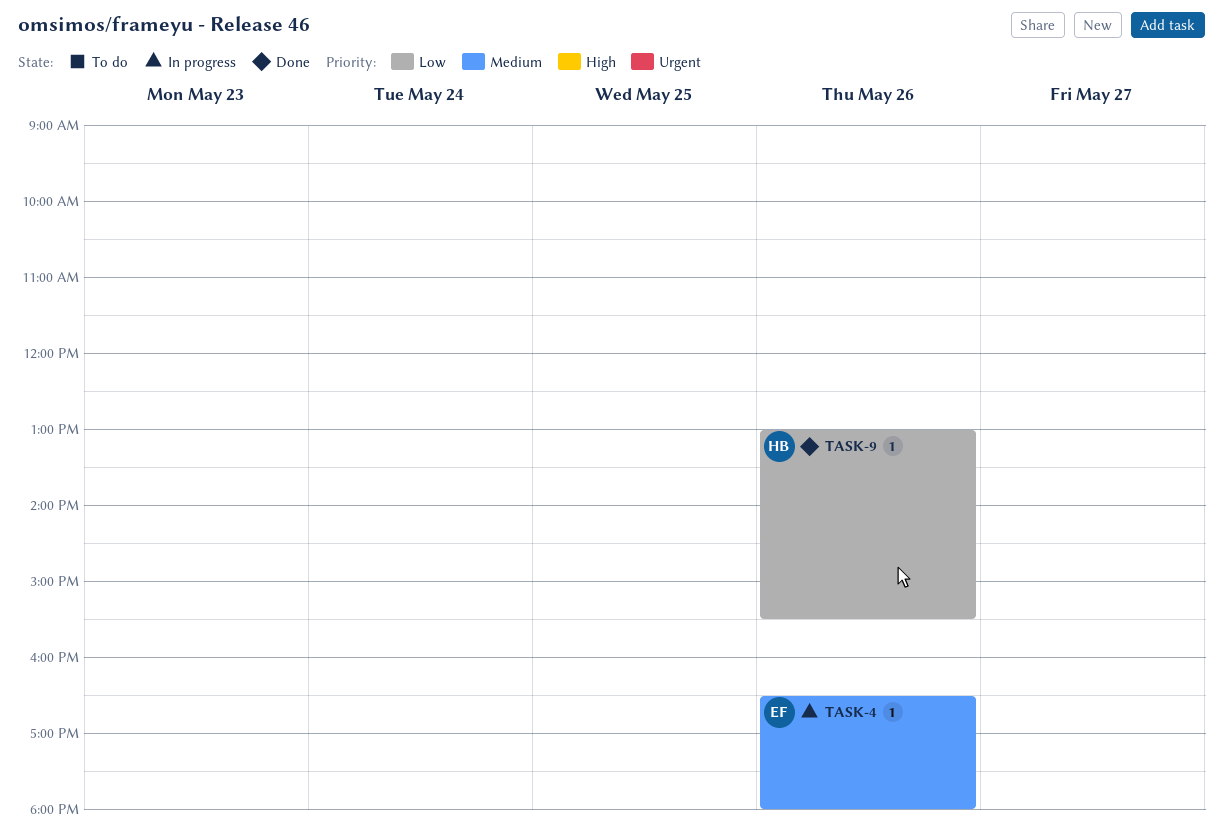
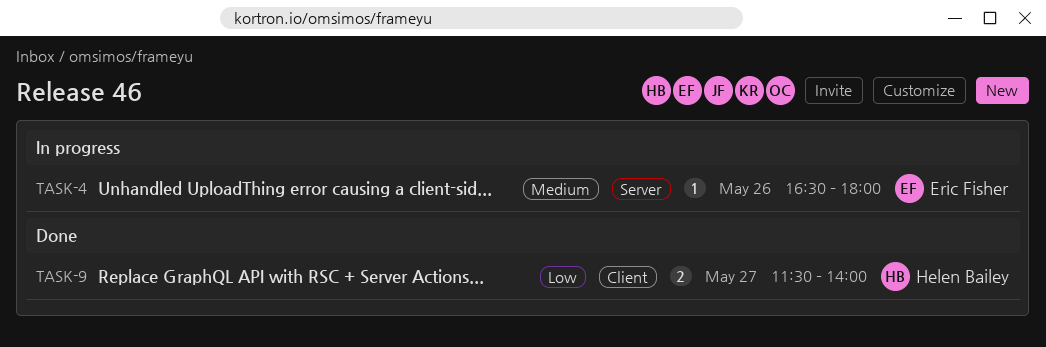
TASK-9, estimate: 1 -> 2
TASK-9, day: May 26 -> May 27
TASK-9, begins: 13:00 -> 11:30
TASK-9, ends: 15:30 -> 14:00

